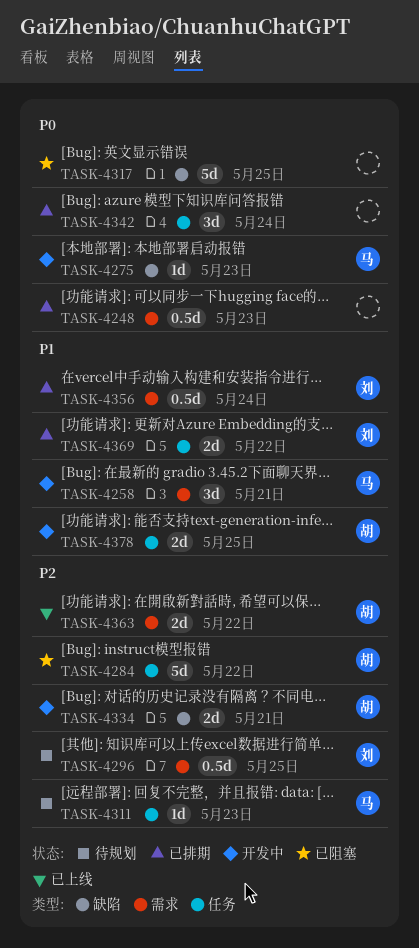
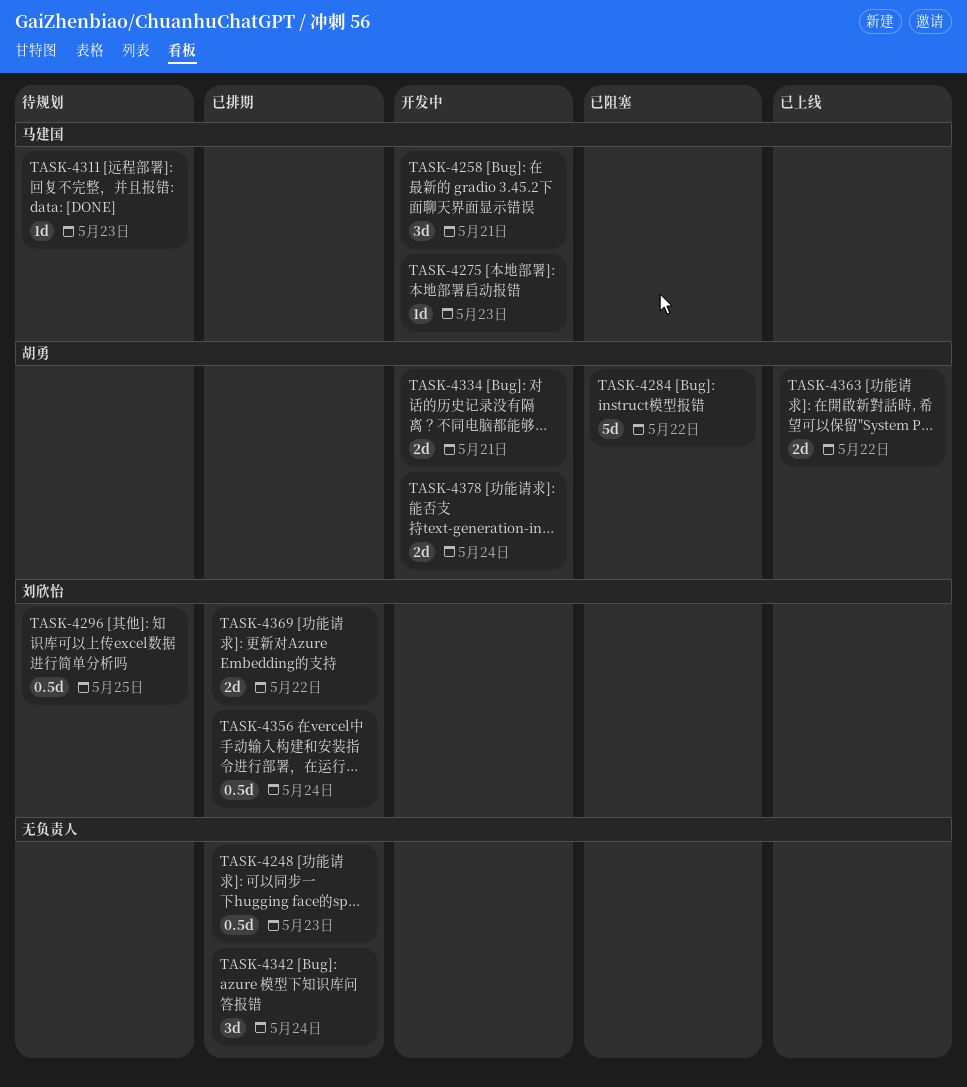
TASK-4317: present -> none
TASK-4378, due: May 25 -> May 24

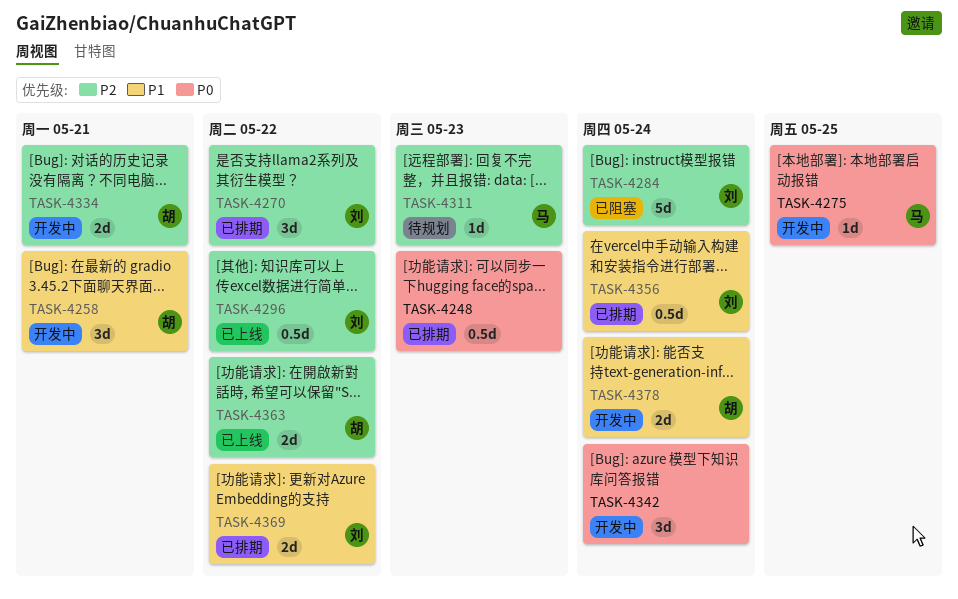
TASK-4258, owner: 马建国 -> 胡勇
TASK-4270: none -> present
TASK-4275, due: May 23 -> May 25
TASK-4284, owner: 胡勇 -> 刘欣怡
TASK-4284, due: May 22 -> May 24
TASK-4296, status: 待规划 -> 已上线
TASK-4296, due: May 25 -> May 22
TASK-4342, status: 已排期 -> 开发中

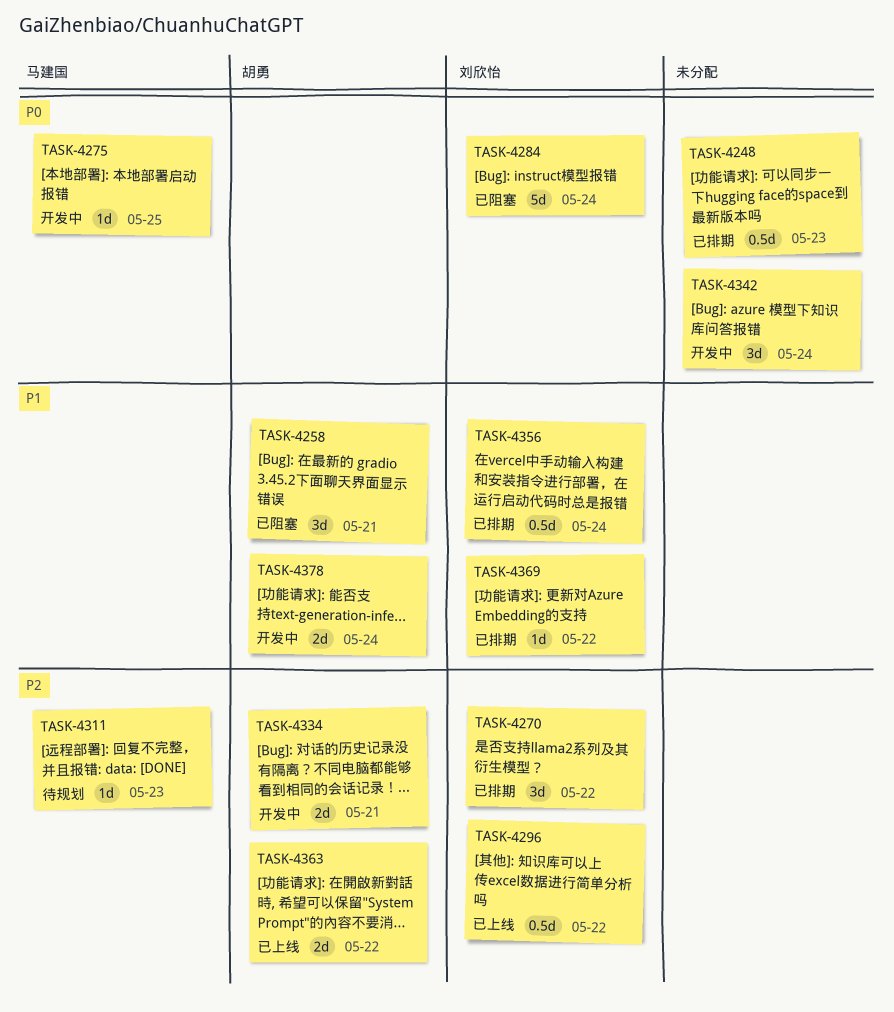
TASK-4258, status: 开发中 -> 已阻塞
TASK-4284, priority: P2 -> P0
TASK-4369, estimate: 2d -> 1d

